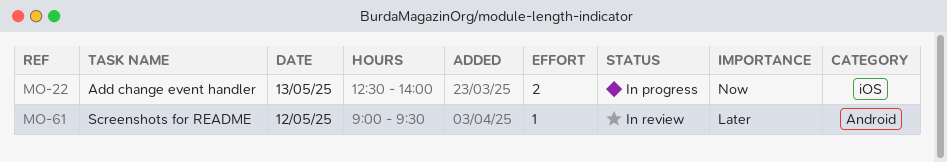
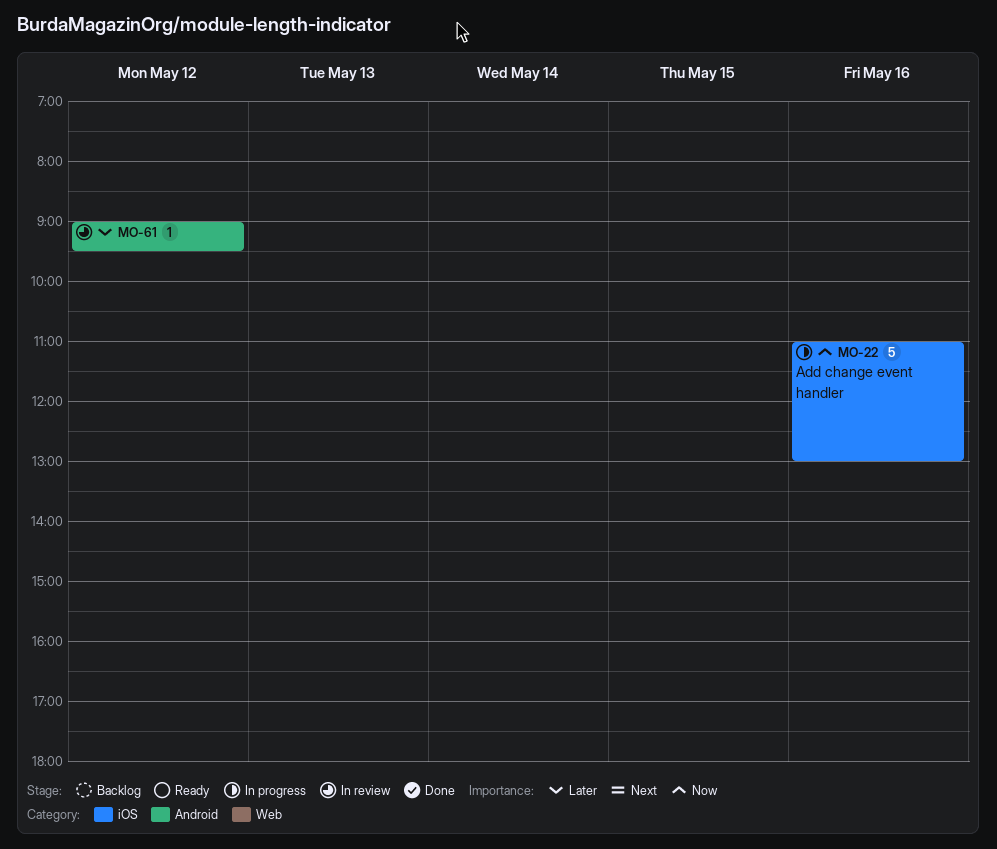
MO-22, estimate: 2 -> 5
MO-22, day: May 13 -> May 16
MO-22, begins: 12:30 -> 11:00
MO-22, ends: 14:00 -> 13:00

